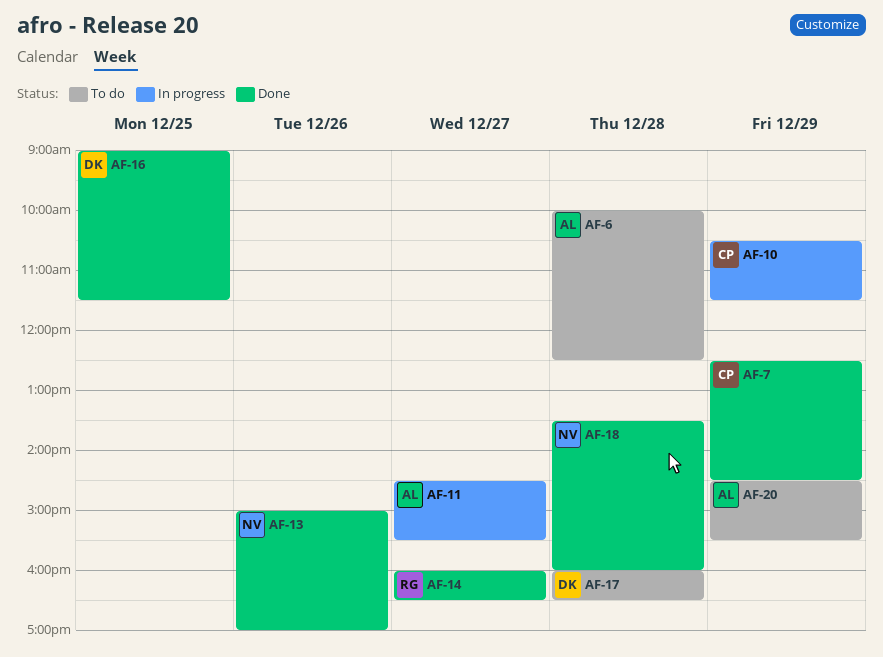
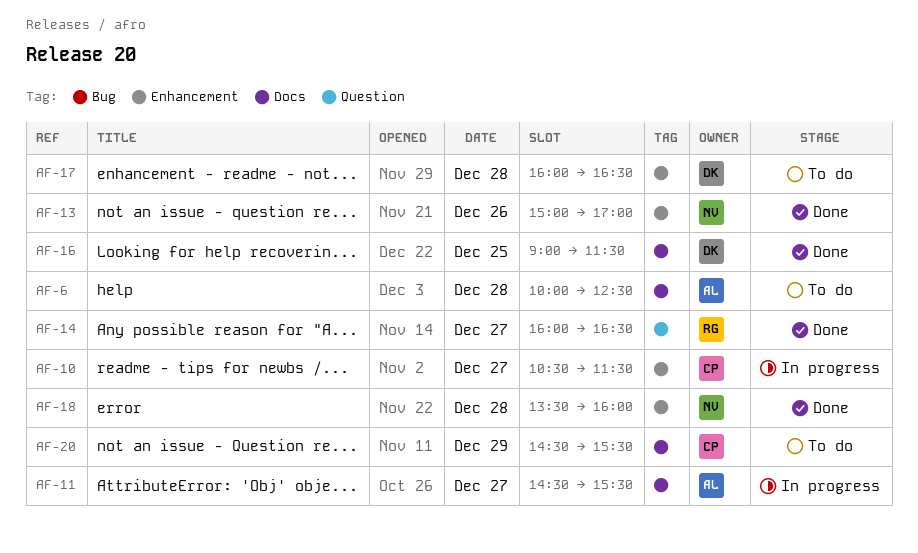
AF-7: present -> none
AF-10, day: Dec 29 -> Dec 27
AF-20, owner: AL -> CP

